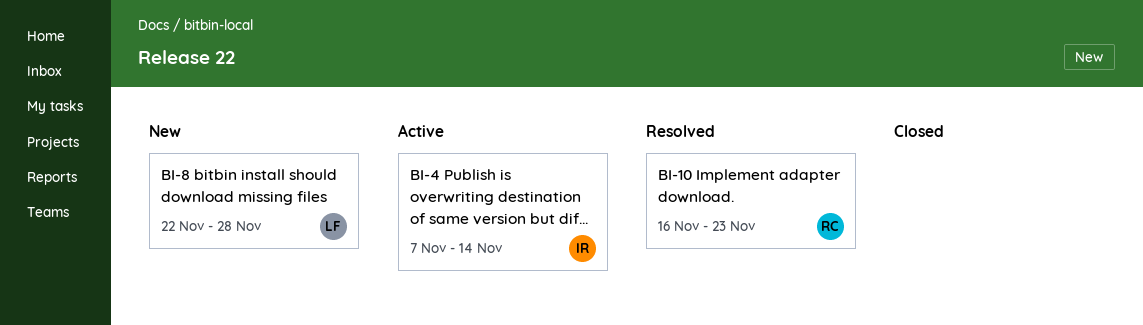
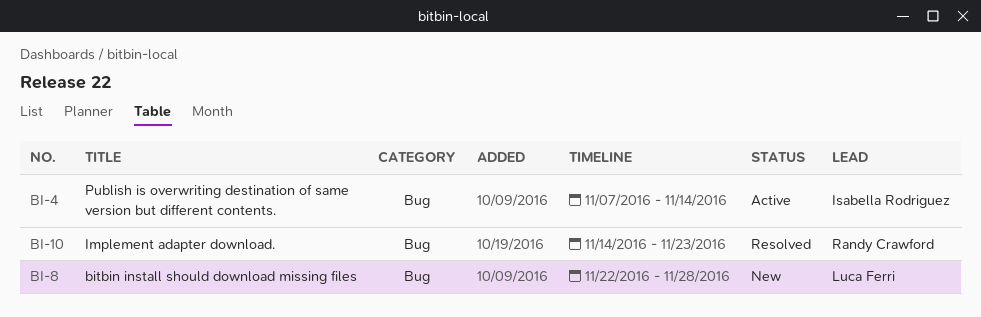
BI-10, start: Nov 16 -> Nov 14

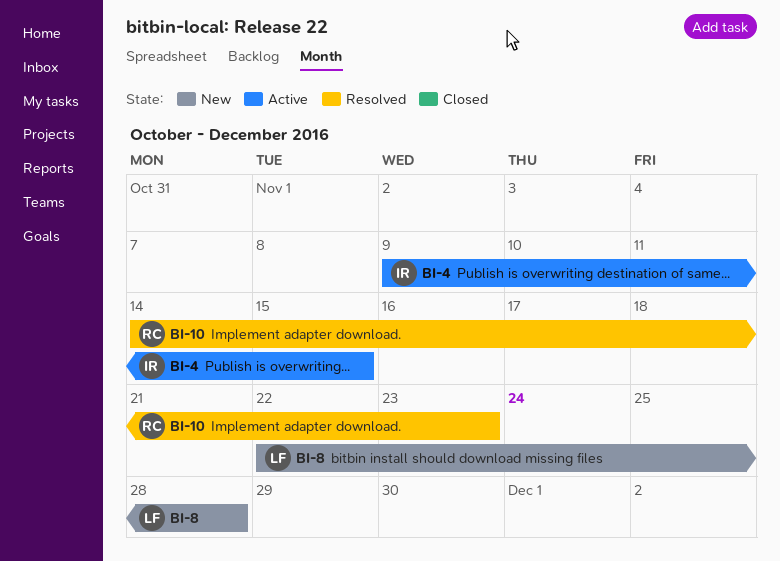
BI-4, start: Nov 7 -> Nov 9
BI-4, due: Nov 14 -> Nov 15

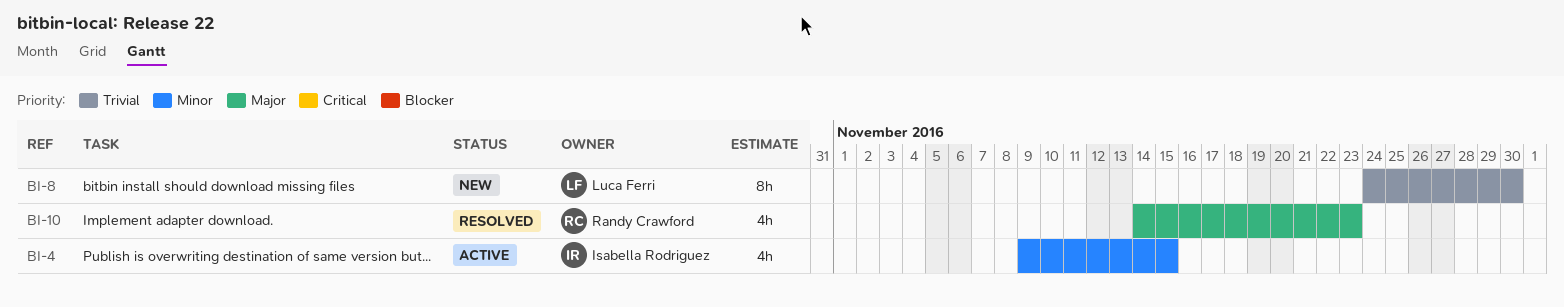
BI-8, start: Nov 22 -> Nov 24
BI-8, due: Nov 28 -> Nov 30

